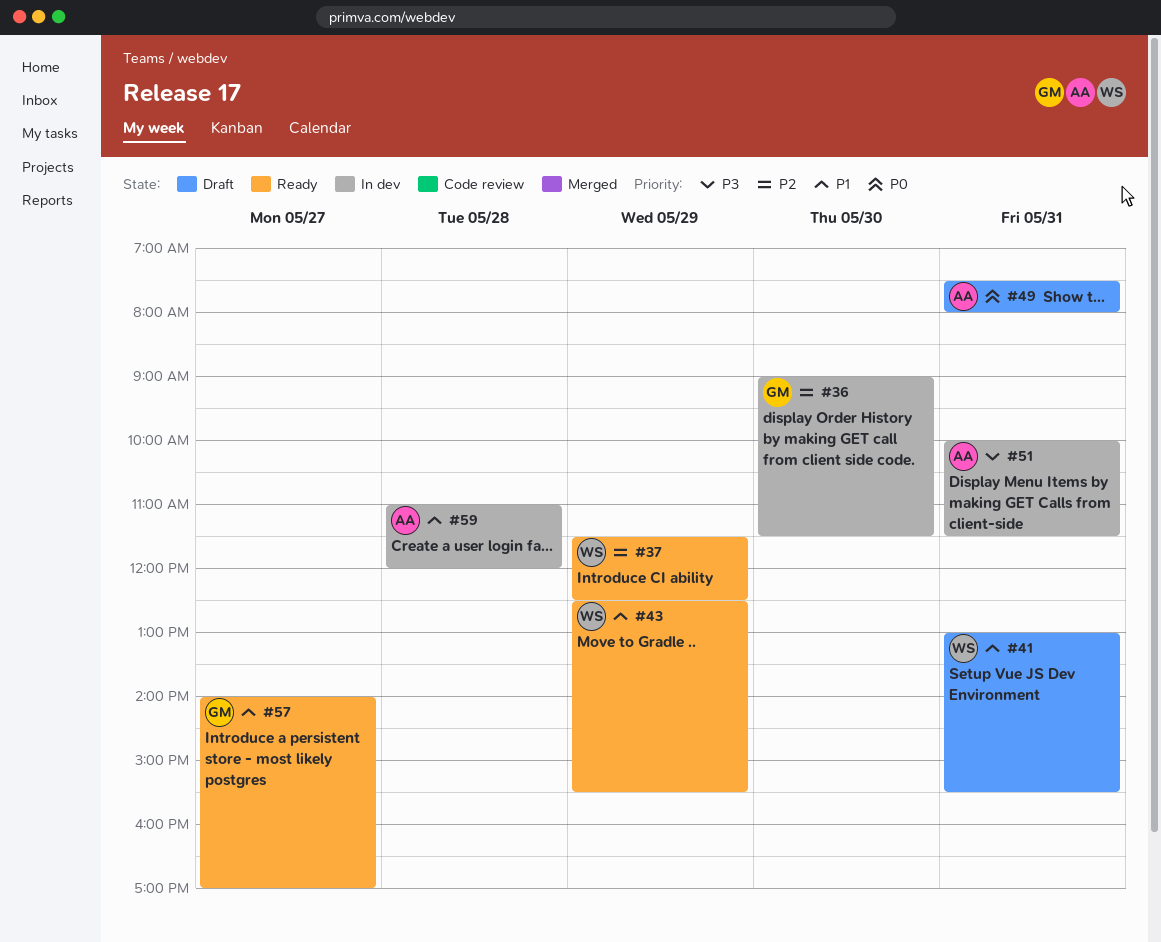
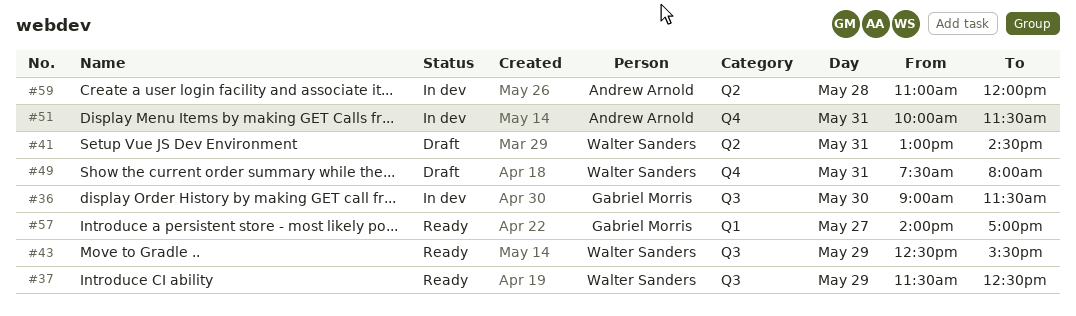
#41, ends: 15:30 -> 14:30
#49, owner: Andrew Arnold -> Walter Sanders

